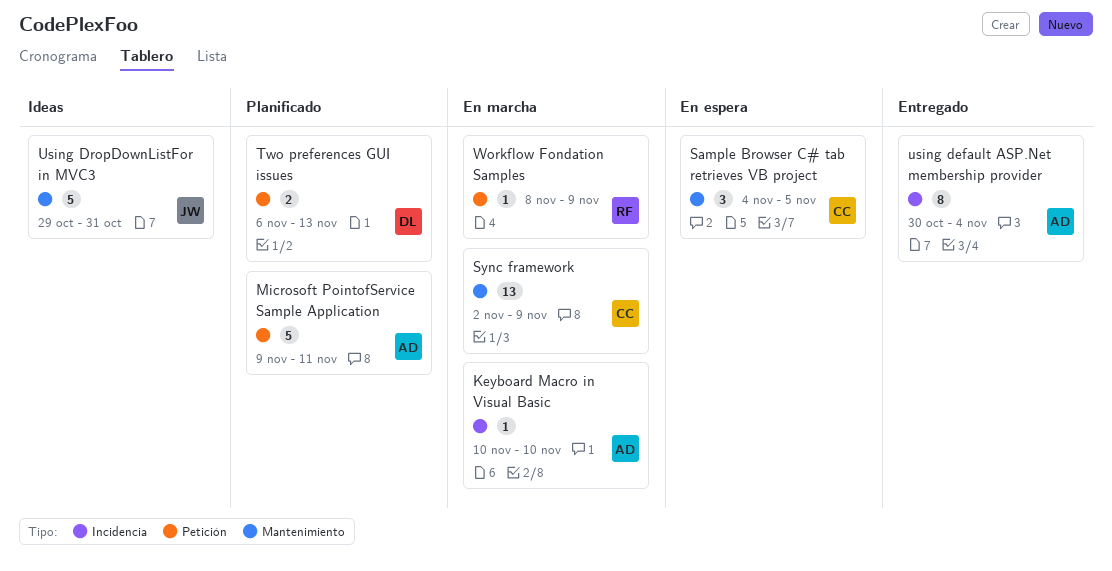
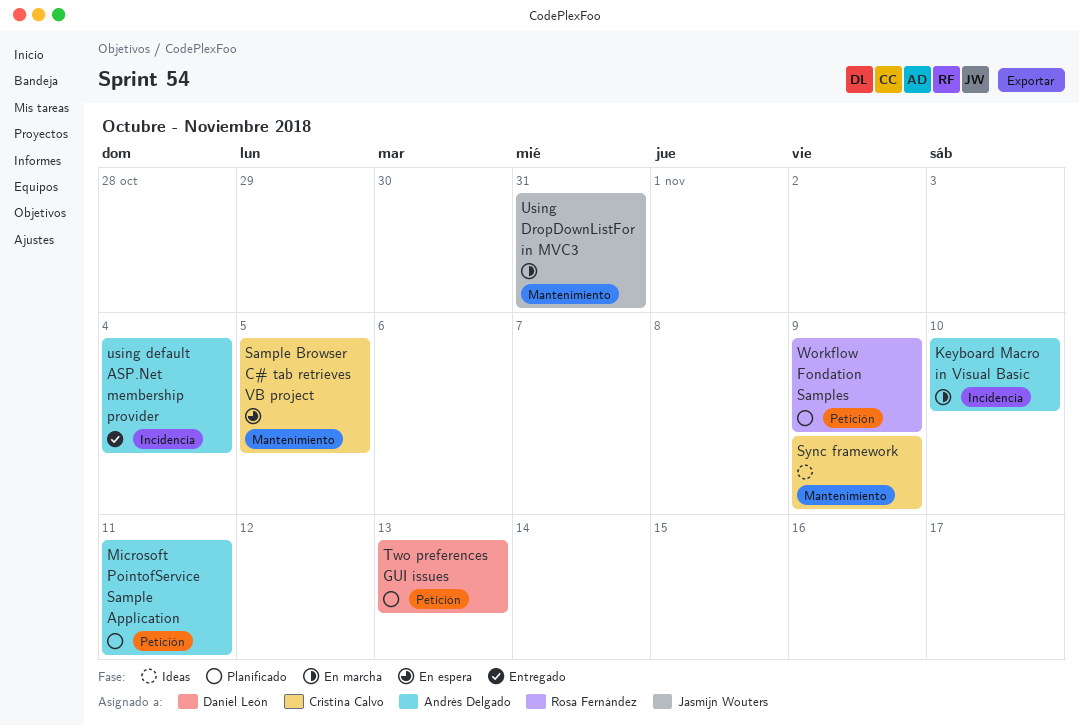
Sync framework, status: En marcha -> Ideas
Using DropDownListFor in MVC3, status: Ideas -> En marcha
Workflow Fondation Samples, status: En marcha -> Planificado

